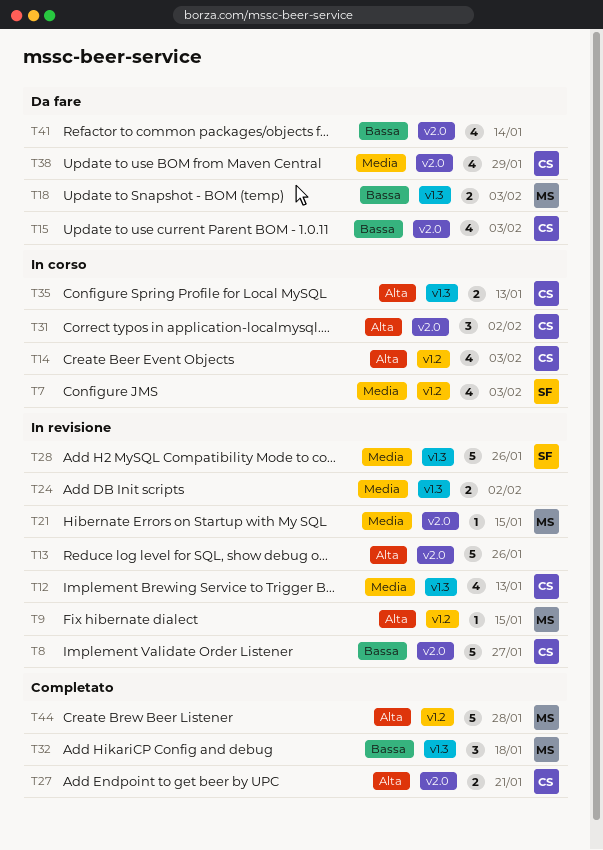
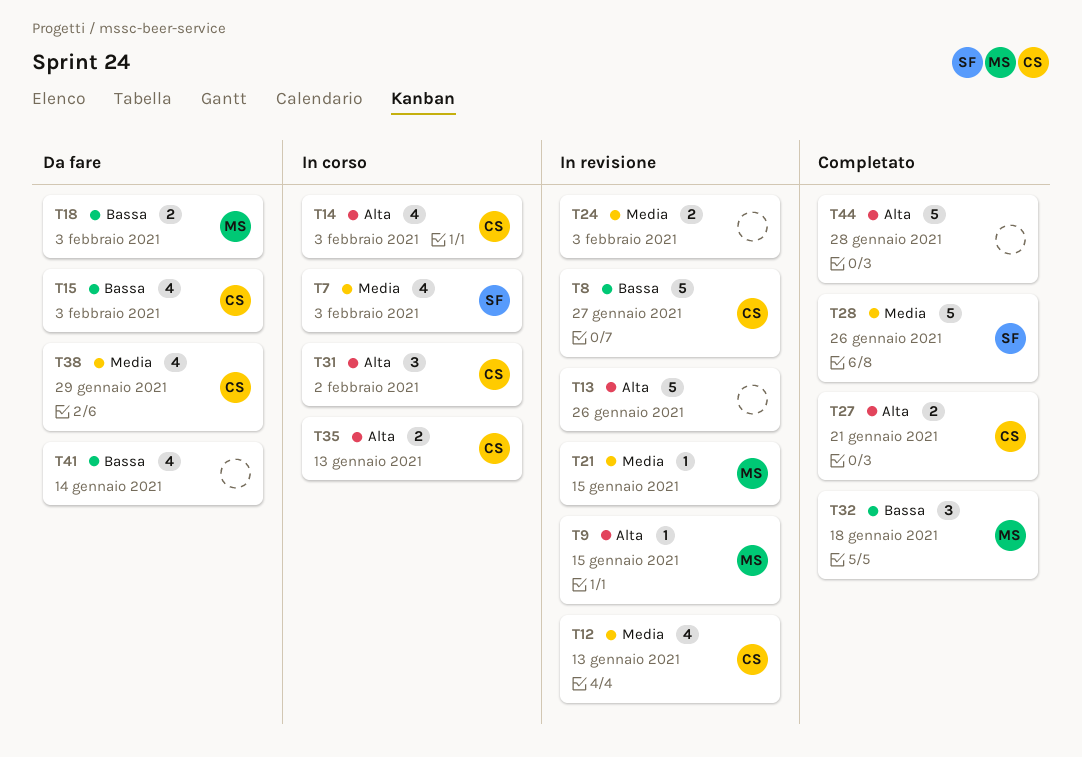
T24, due: Feb 2 -> Feb 3
T28, status: In revisione -> Completato
T44, owner: MS -> none

